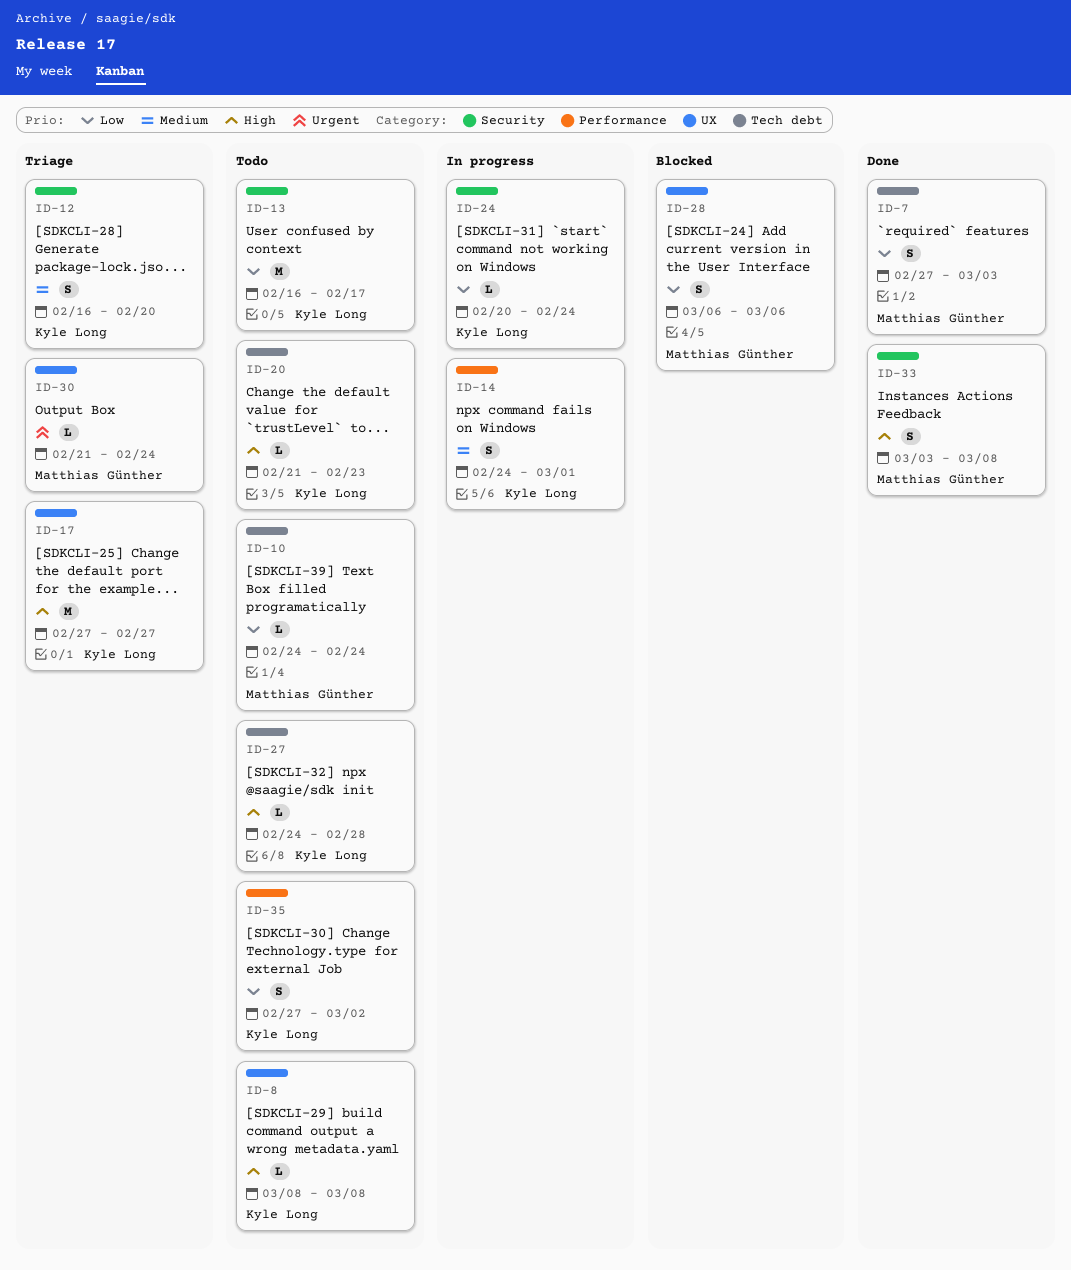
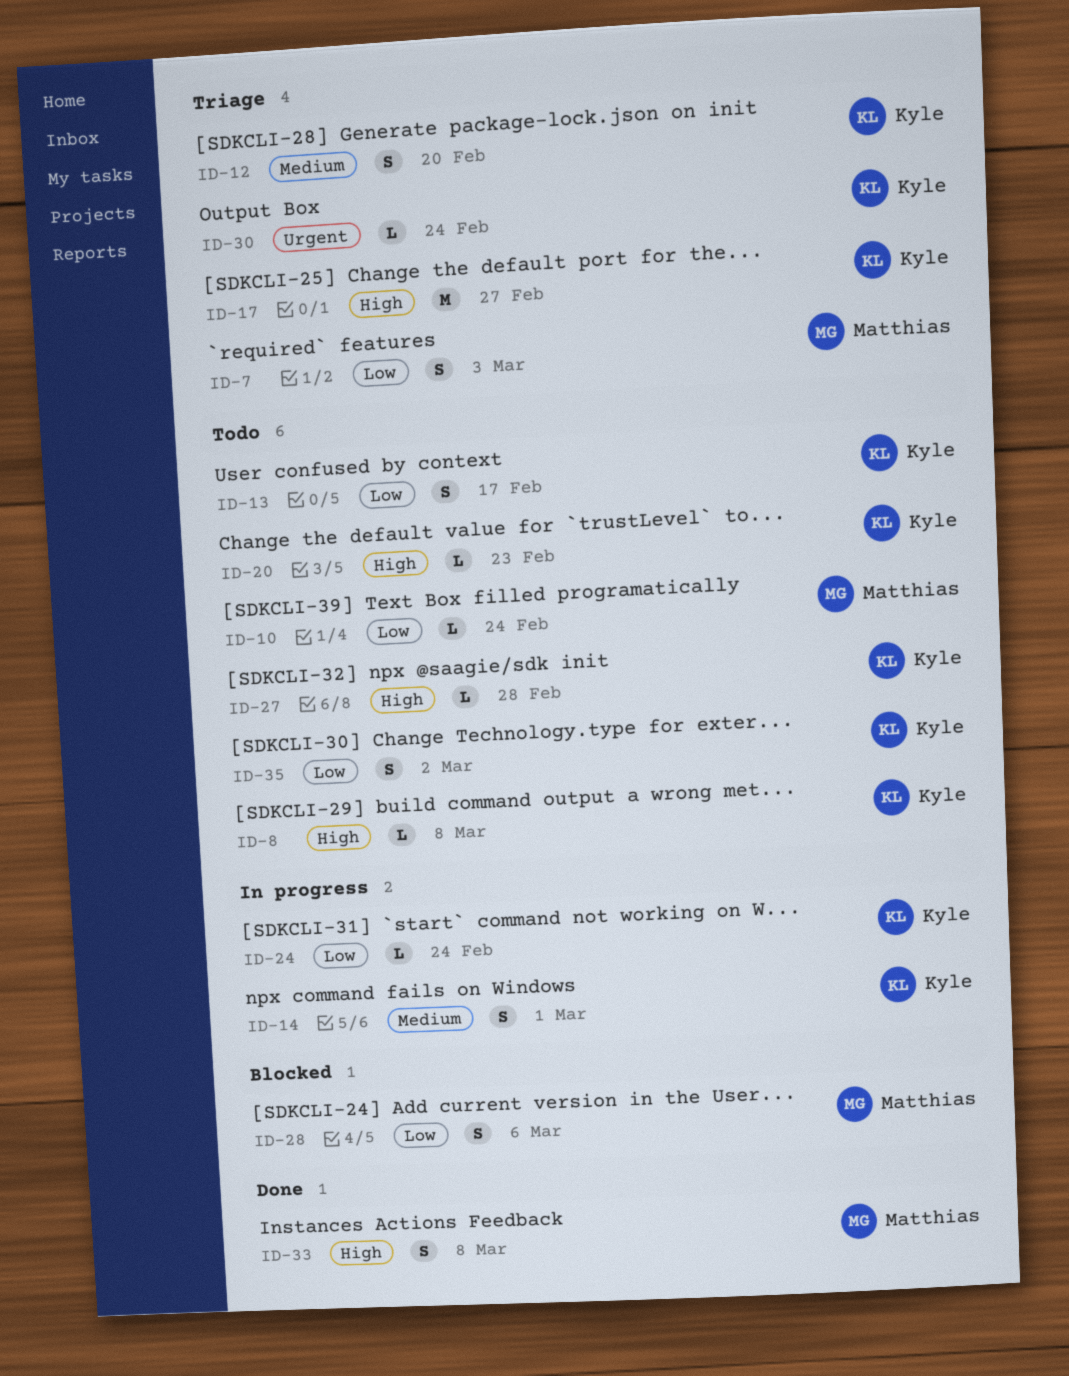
ID-7, status: Done -> Triage
ID-13, estimate: M -> S
ID-30, owner: Matthias Günther -> Kyle Long

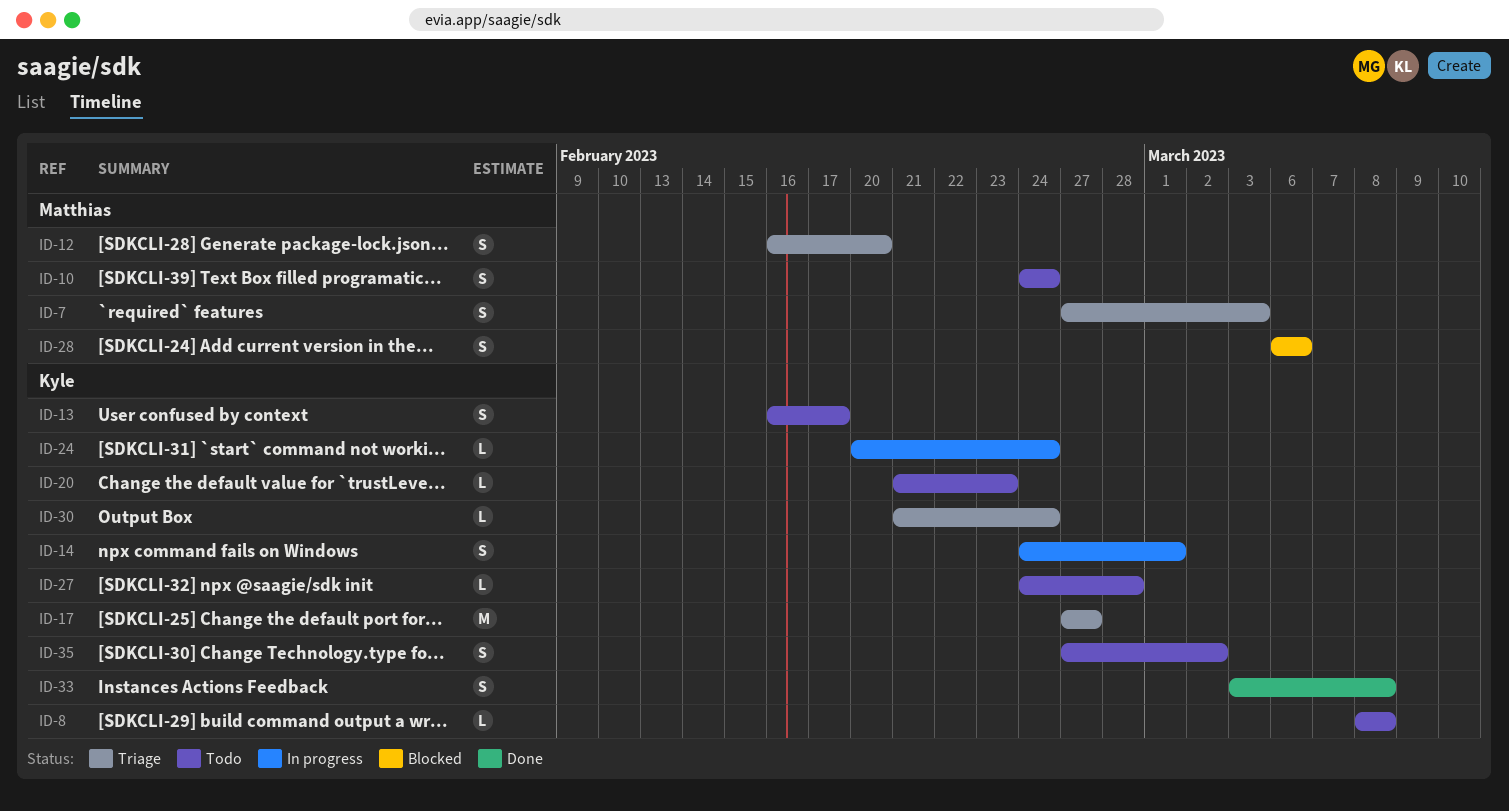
ID-10, estimate: L -> S
ID-12, owner: Kyle -> Matthias
ID-33, owner: Matthias -> Kyle

